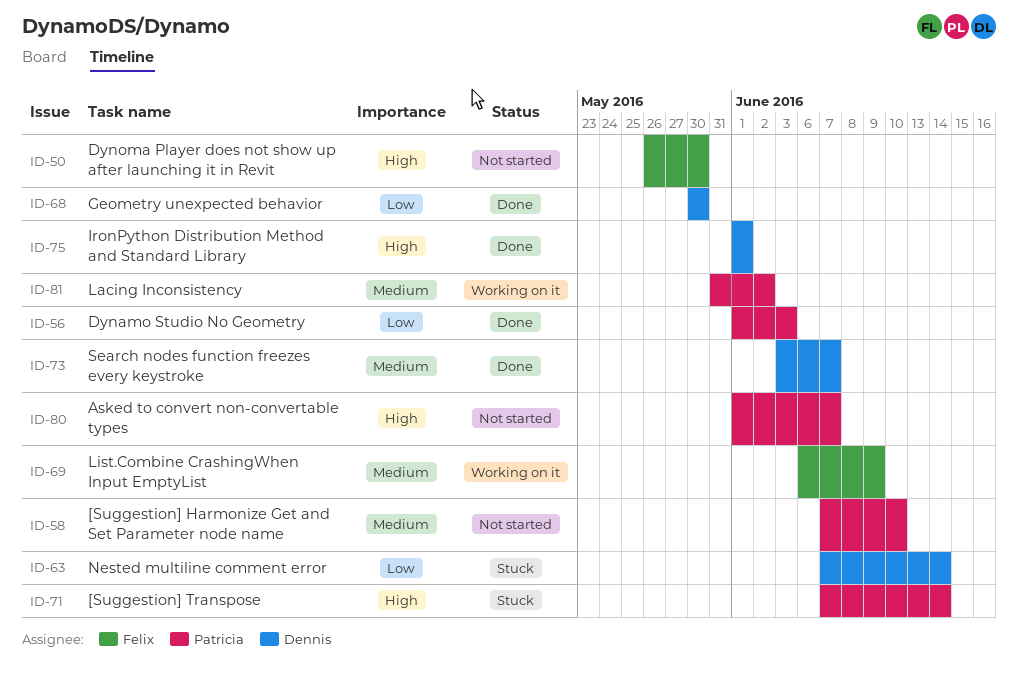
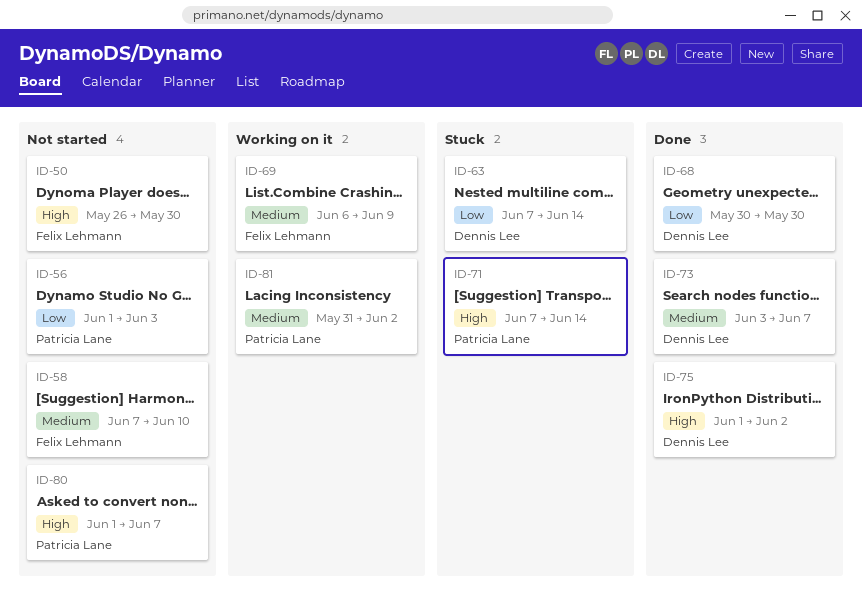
ID-56, status: Done -> Not started
ID-58, owner: Patricia Lane -> Felix Lehmann
ID-75, due: Jun 1 -> Jun 2

